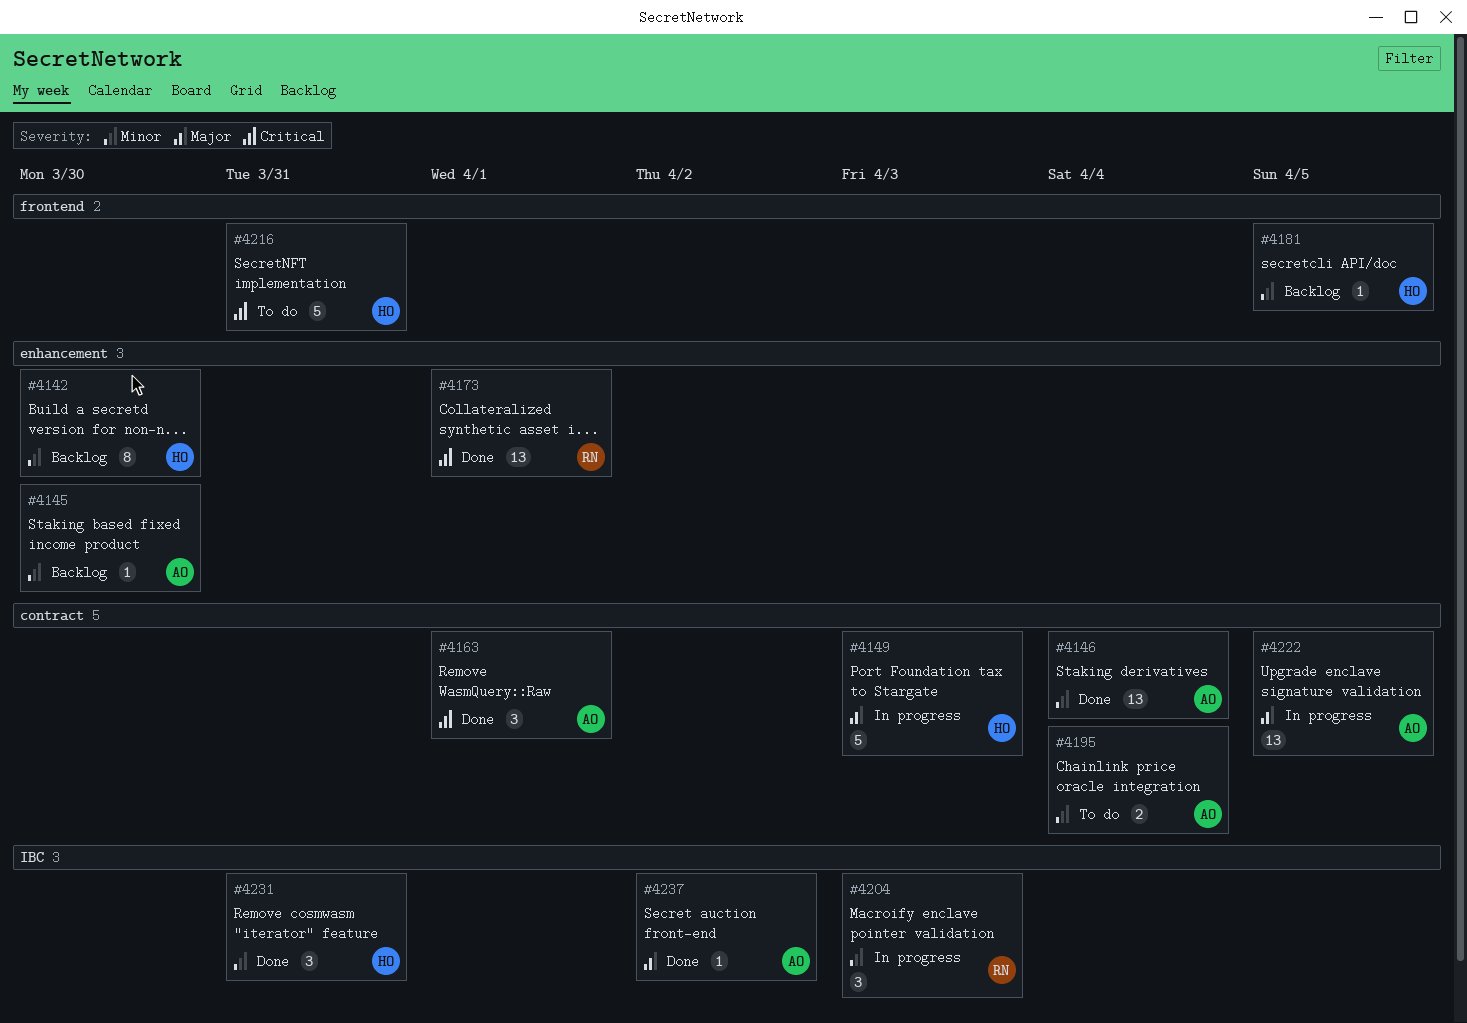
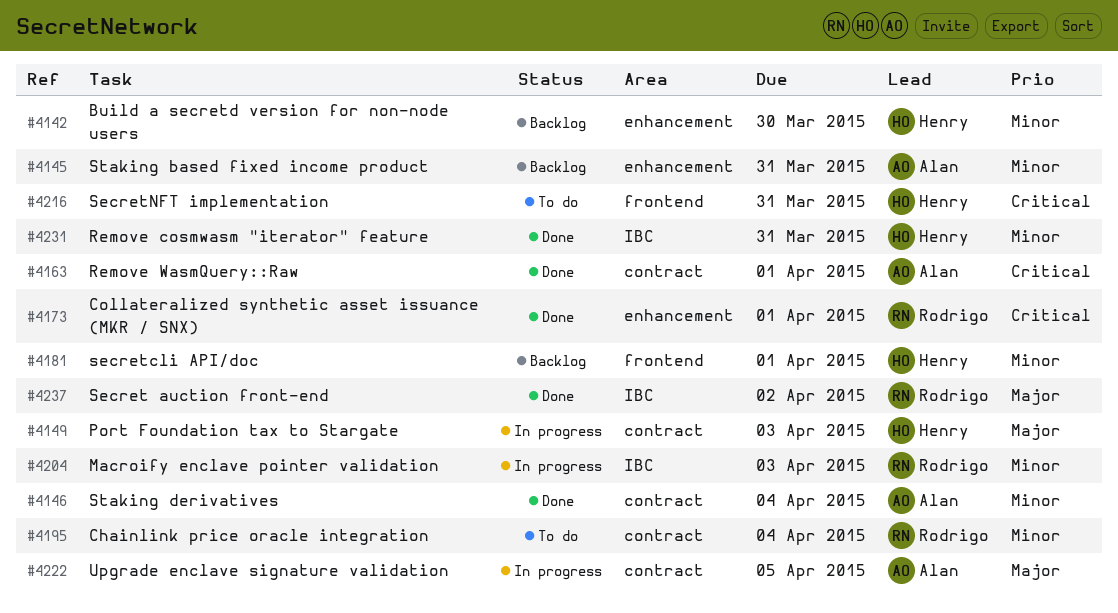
#4145, due: Mar 30 -> Mar 31
#4181, due: Apr 5 -> Apr 1
#4195, owner: Alan -> Rodrigo
#4237, owner: Alan -> Rodrigo

